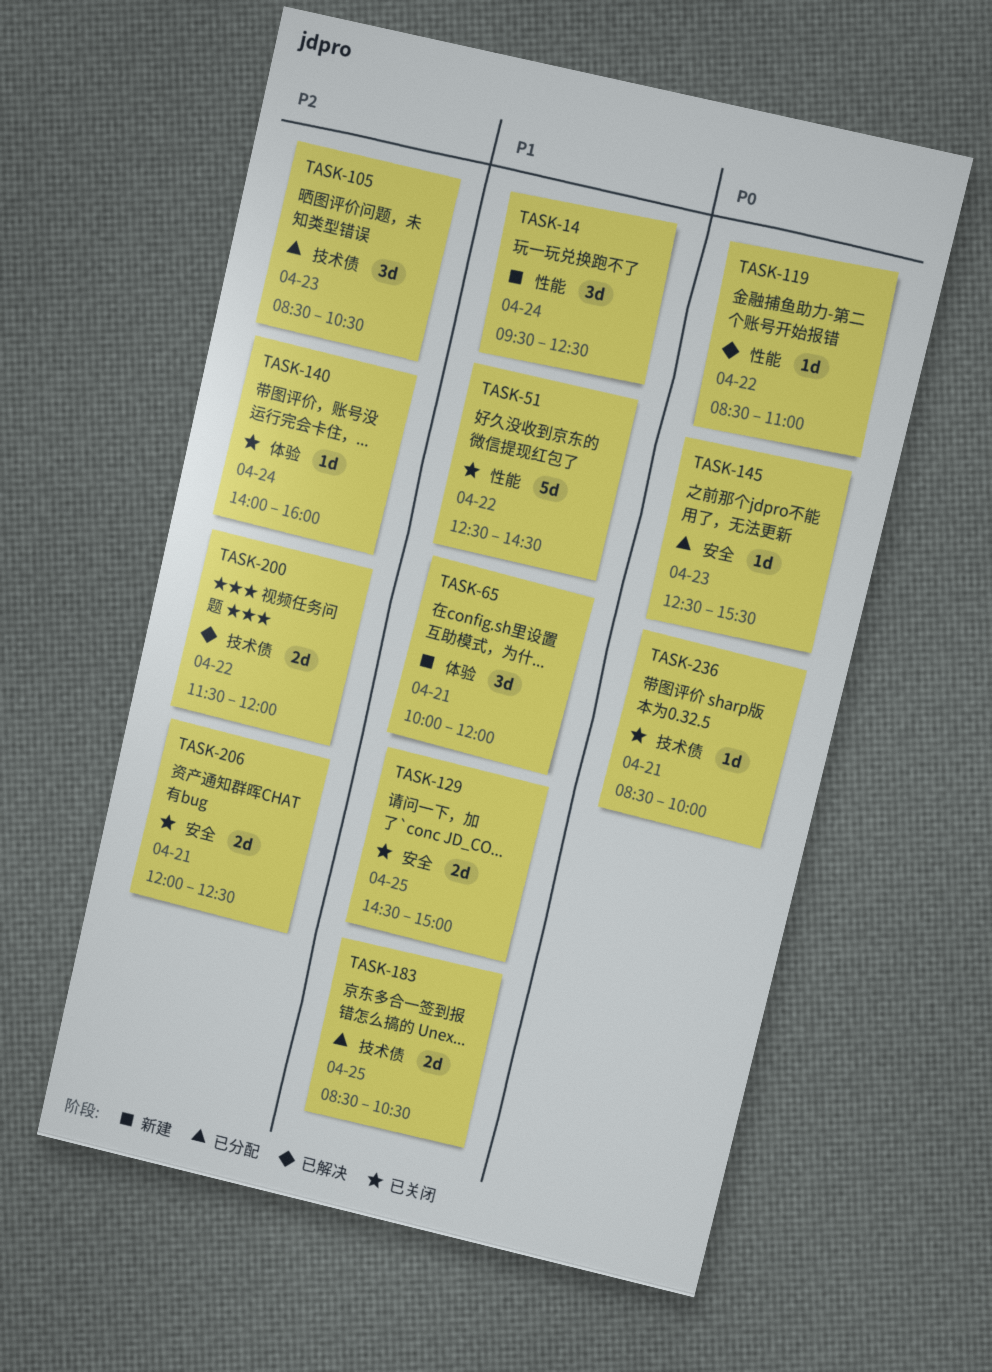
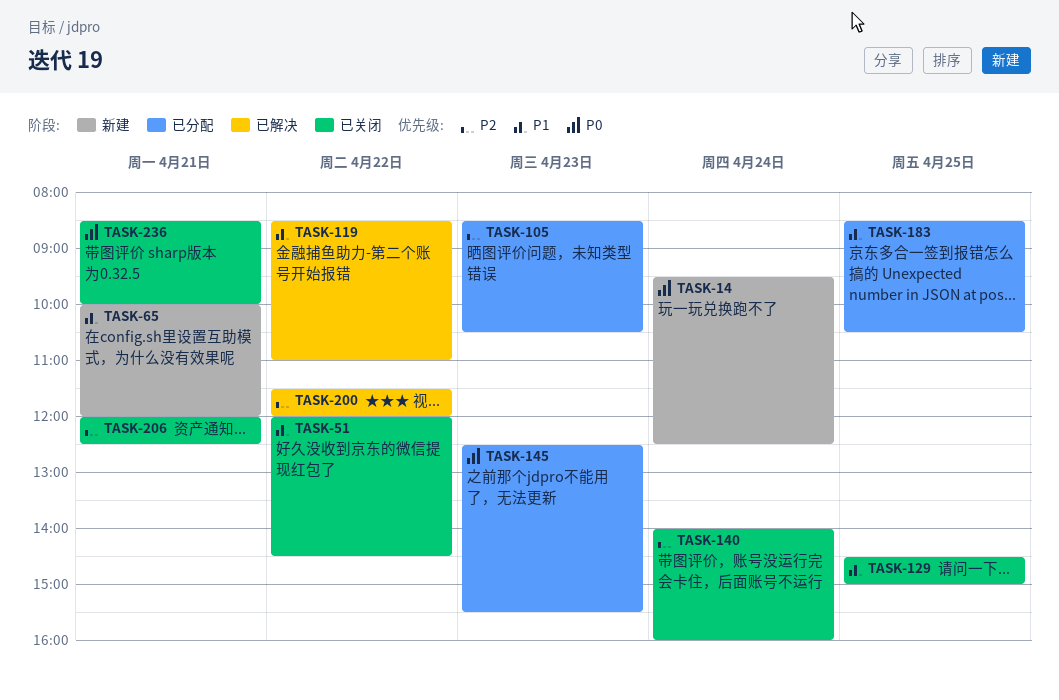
TASK-14, priority: P1 -> P0
TASK-51, begins: 12:30 -> 12:00
TASK-119, priority: P0 -> P1

